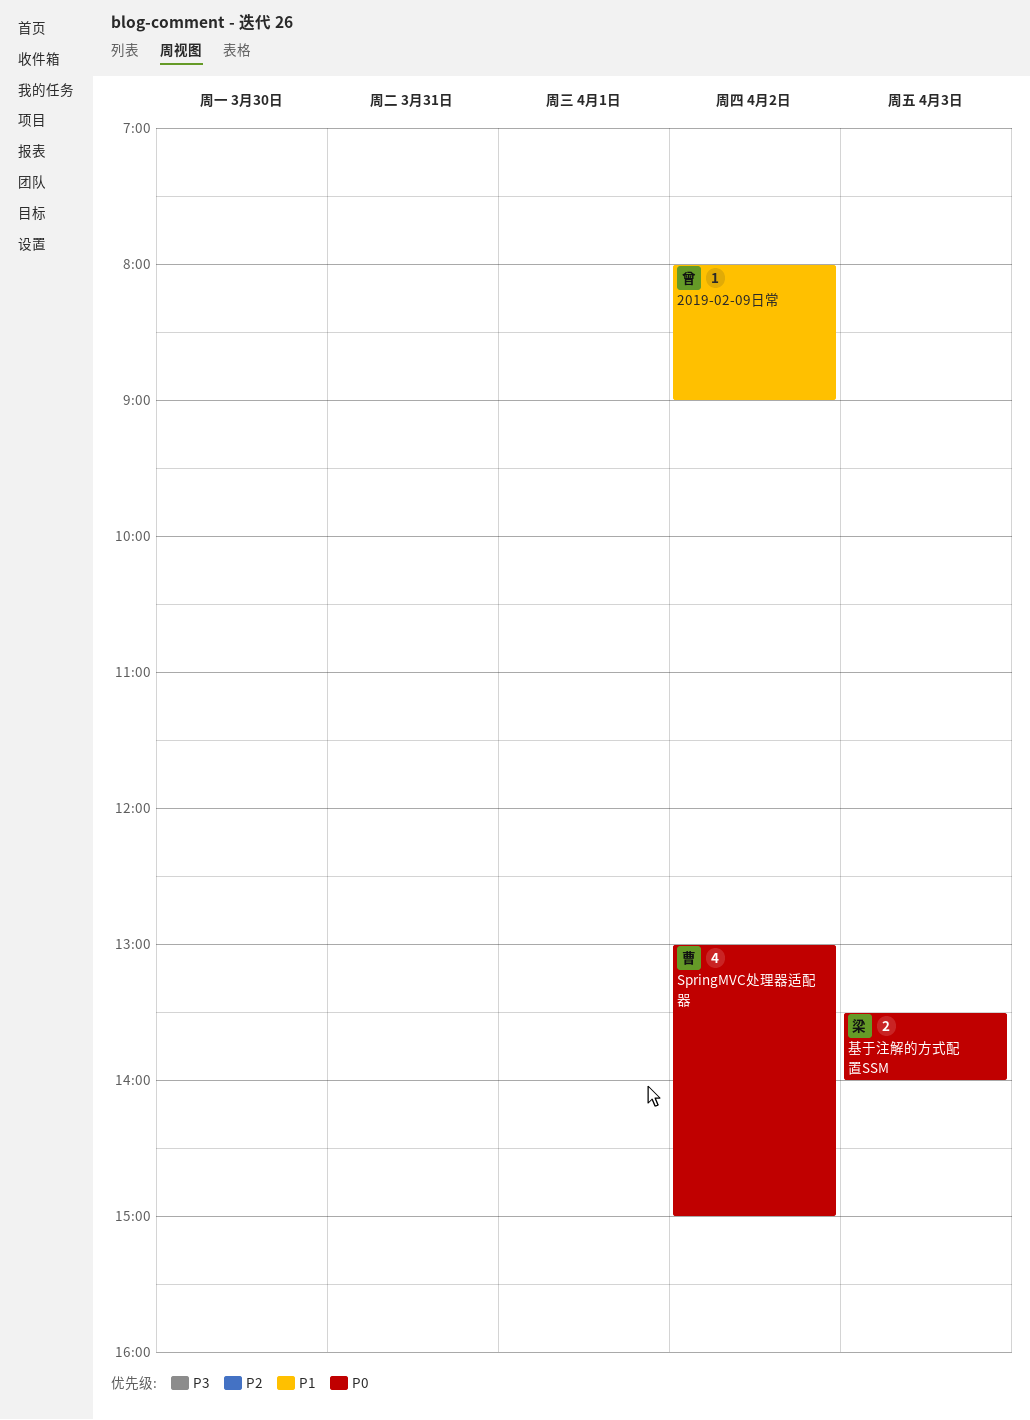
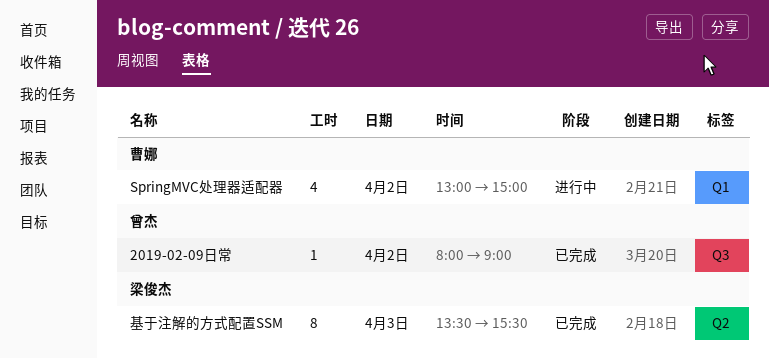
基于注解的方式配置SSM, estimate: 2 -> 8
基于注解的方式配置SSM, ends: 14:00 -> 15:30

